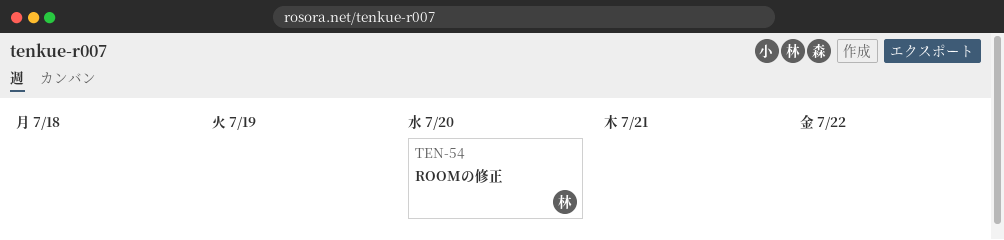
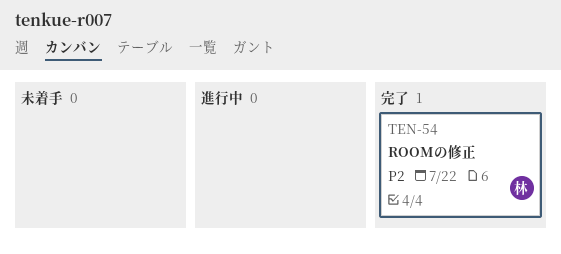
TEN-54, due: Jul 20 -> Jul 22

